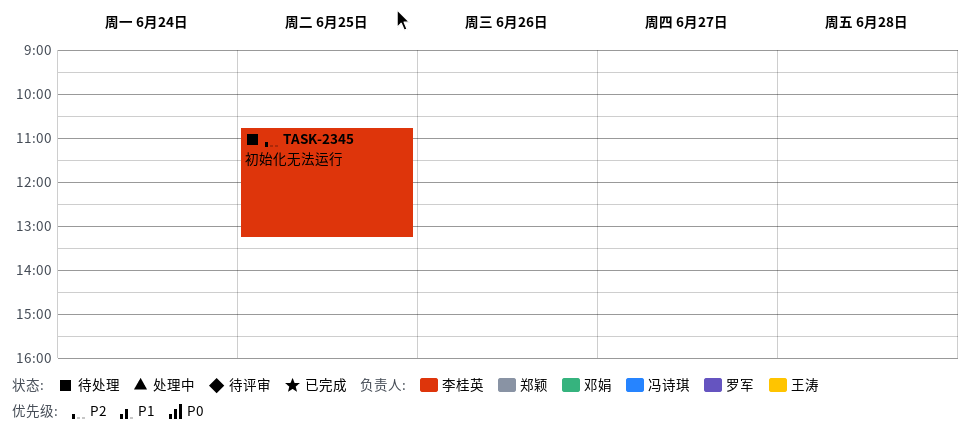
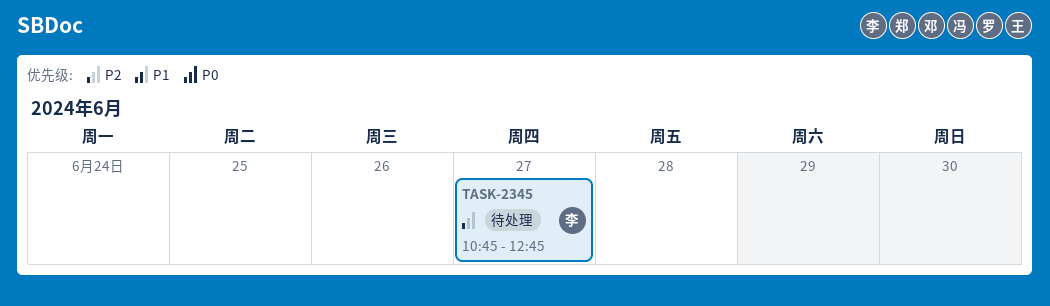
TASK-2345, day: Jun 25 -> Jun 27
TASK-2345, ends: 13:15 -> 12:45

